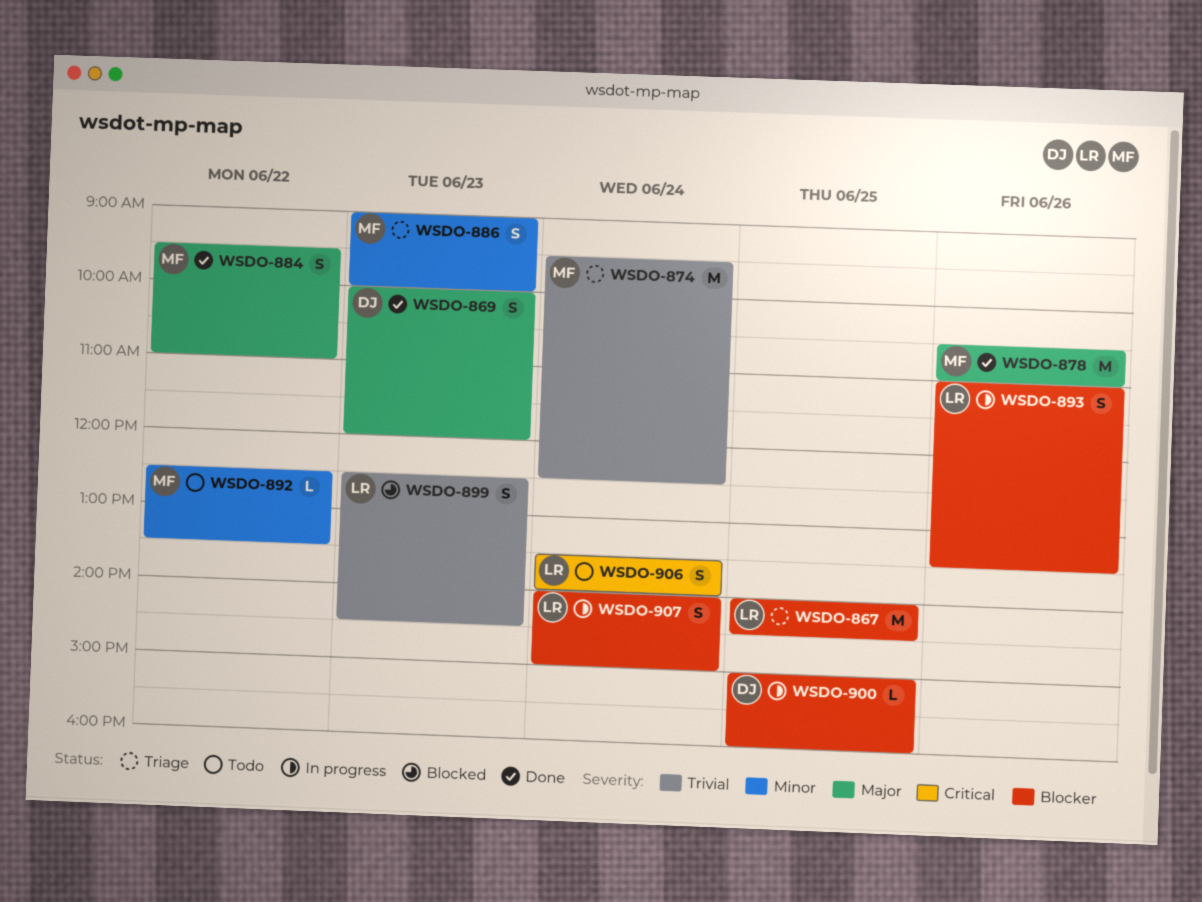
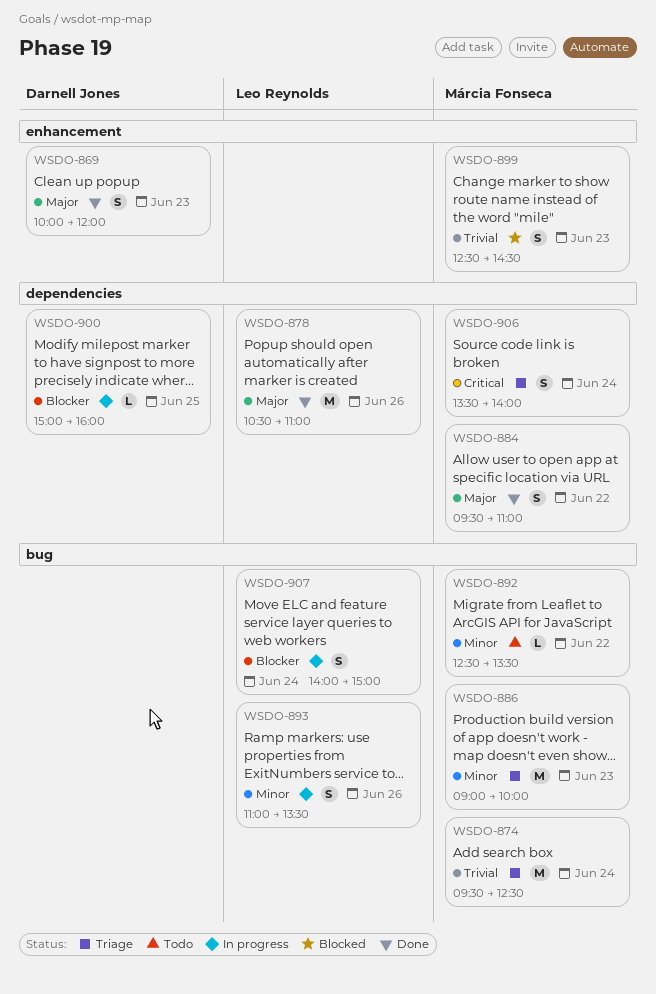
WSDO-867: present -> none
WSDO-878, owner: Márcia Fonseca -> Leo Reynolds
WSDO-886, estimate: S -> M
WSDO-893, priority: Blocker -> Minor
WSDO-899, owner: Leo Reynolds -> Márcia Fonseca
WSDO-906, status: Todo -> Triage
WSDO-906, owner: Leo Reynolds -> Márcia Fonseca

